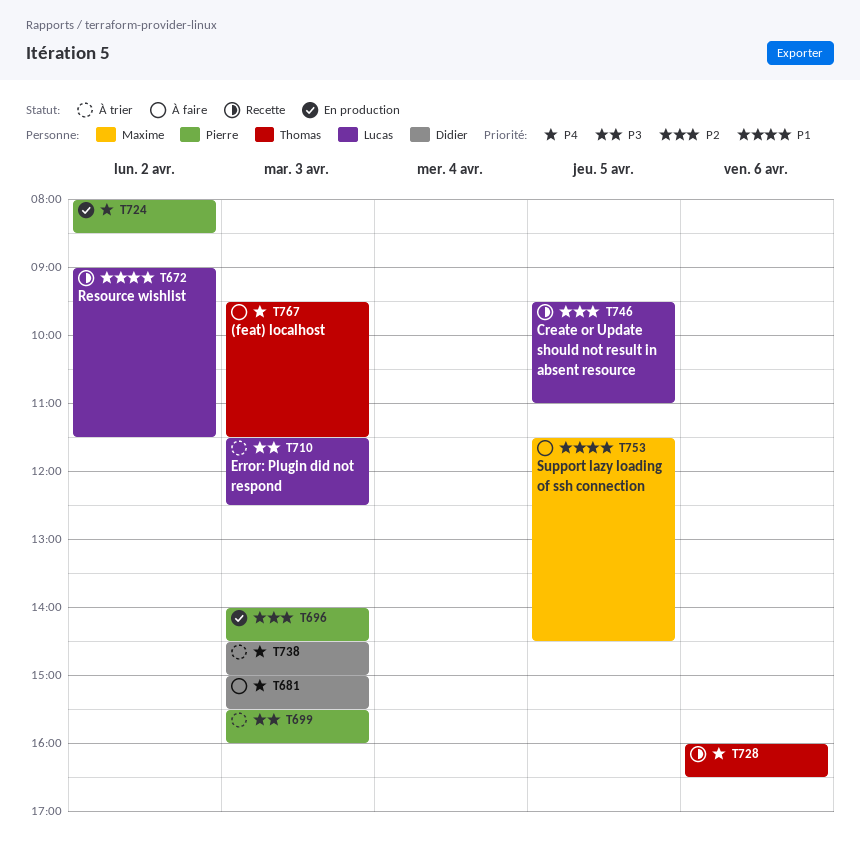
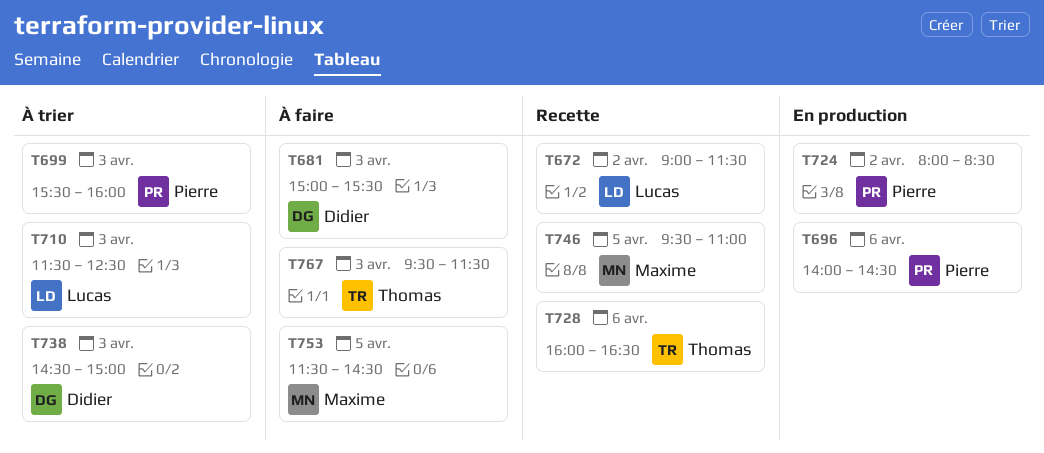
T696, day: Apr 3 -> Apr 6
T746, owner: Lucas -> Maxime

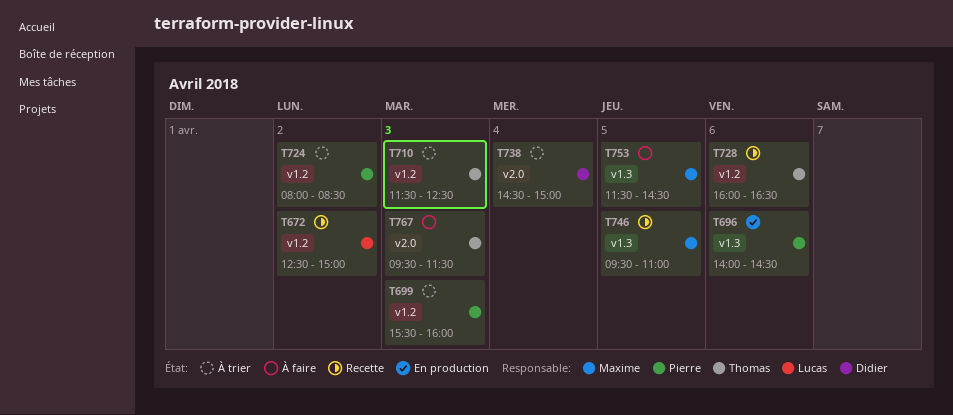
T672, begins: 09:00 -> 12:30
T672, ends: 11:30 -> 15:00
T681: present -> none
T710, owner: Lucas -> Thomas
T724, status: En production -> À trier
T738, day: Apr 3 -> Apr 4

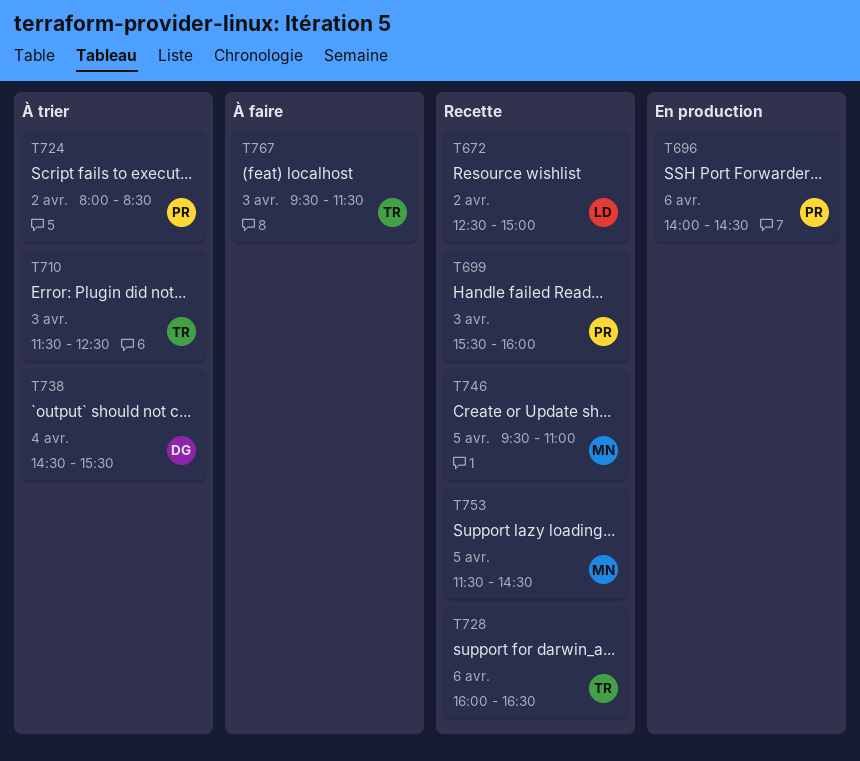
T699, status: À trier -> Recette
T738, ends: 15:00 -> 15:30
T753, status: À faire -> Recette

